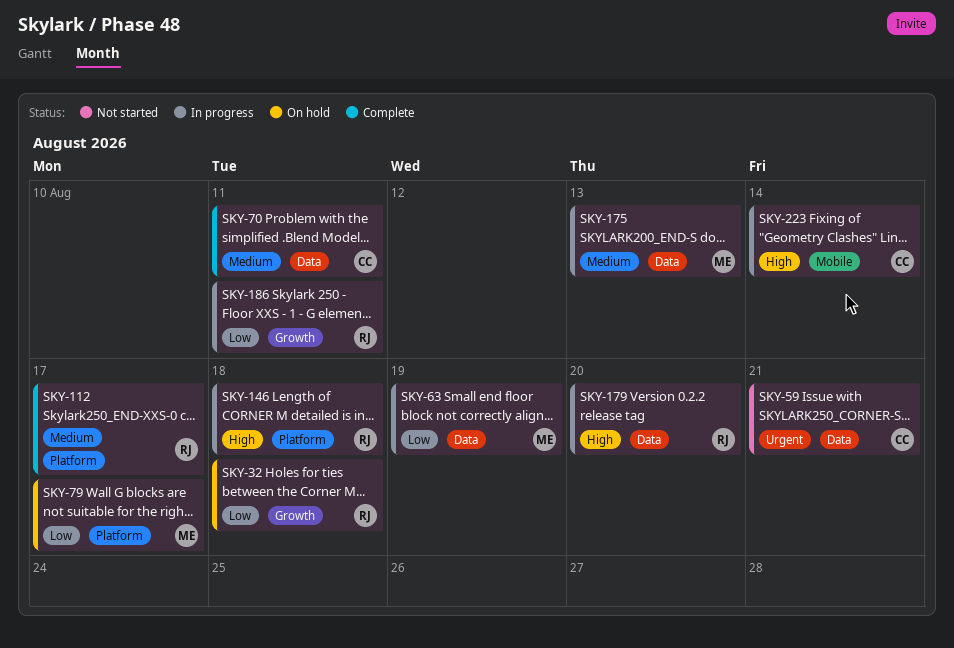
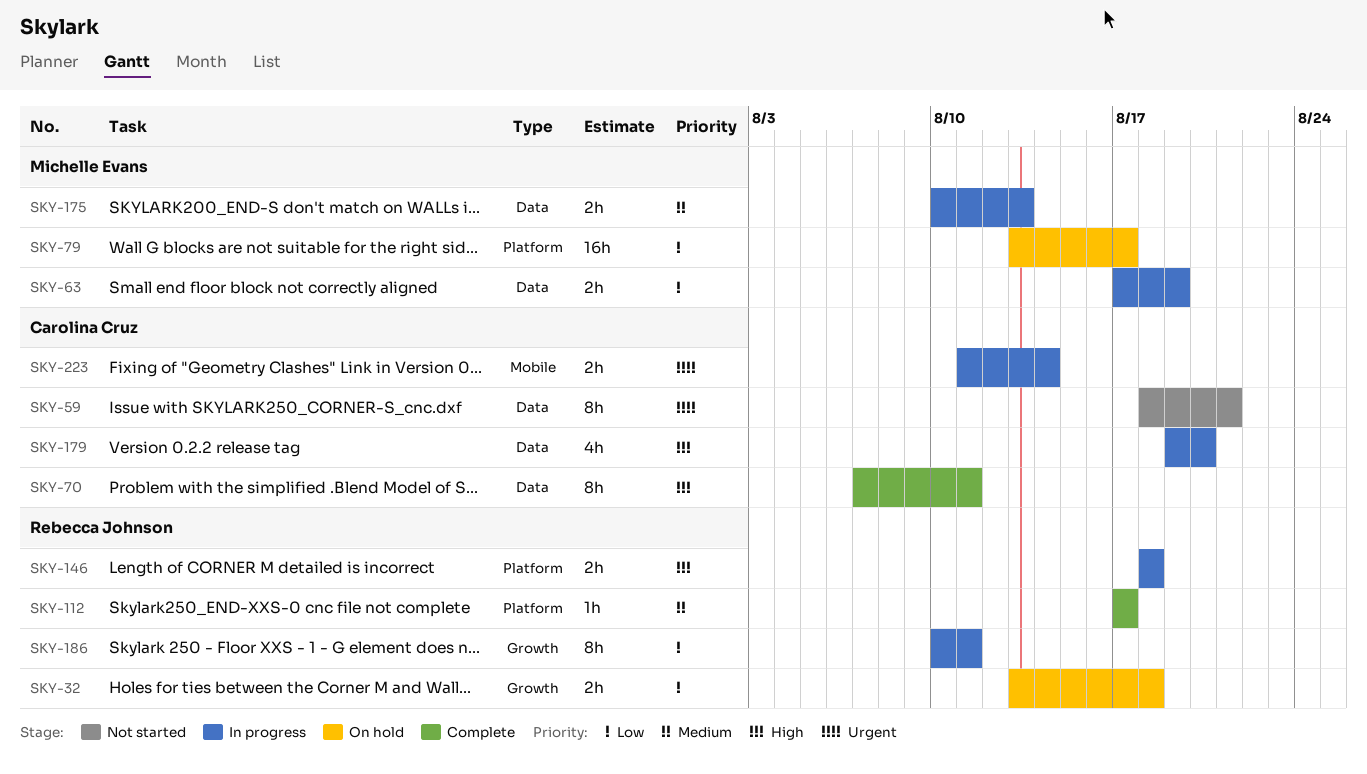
SKY-70, priority: Medium -> High
SKY-179, owner: Rebecca Johnson -> Carolina Cruz
SKY-223, priority: High -> Urgent

